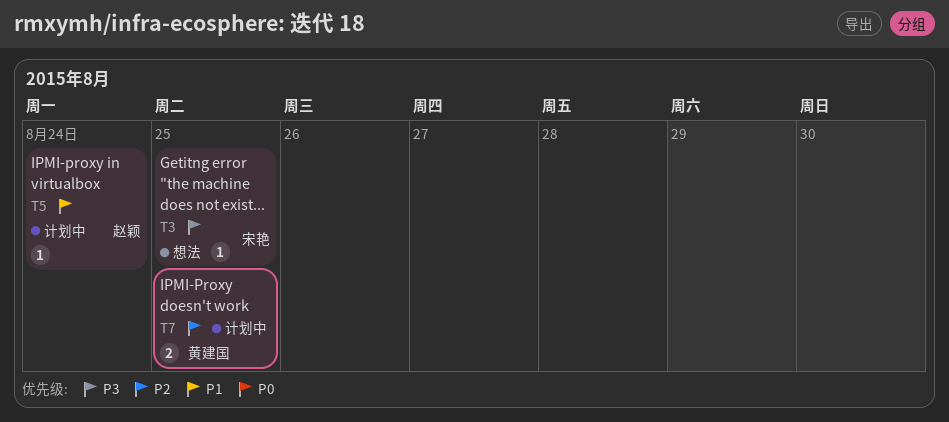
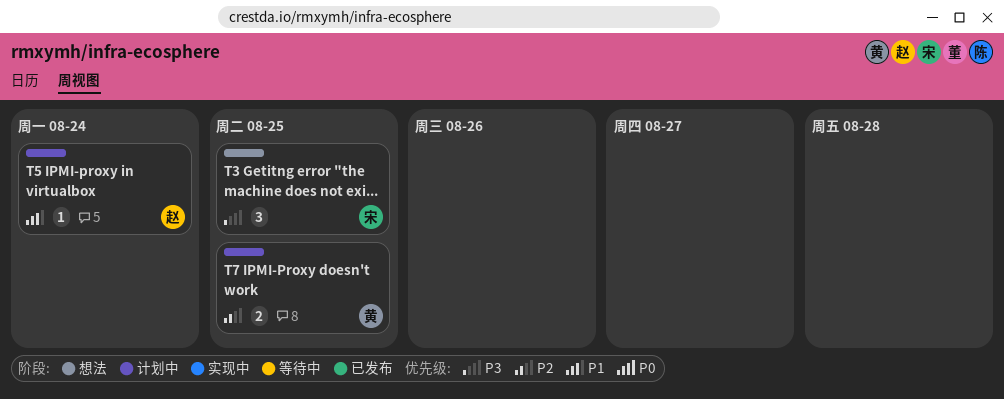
T3, estimate: 1 -> 3

